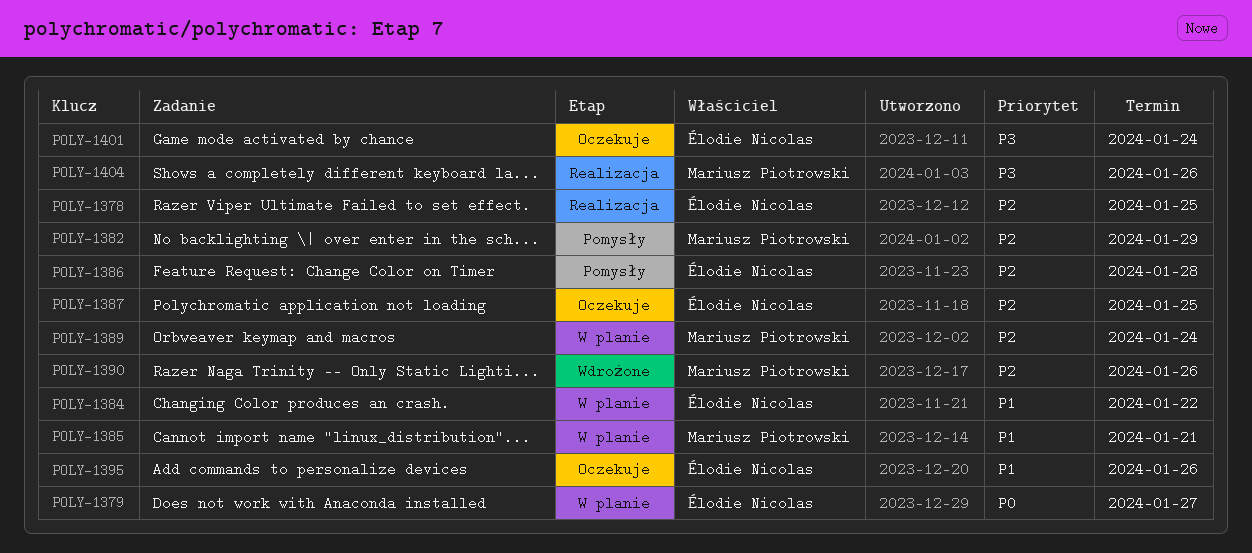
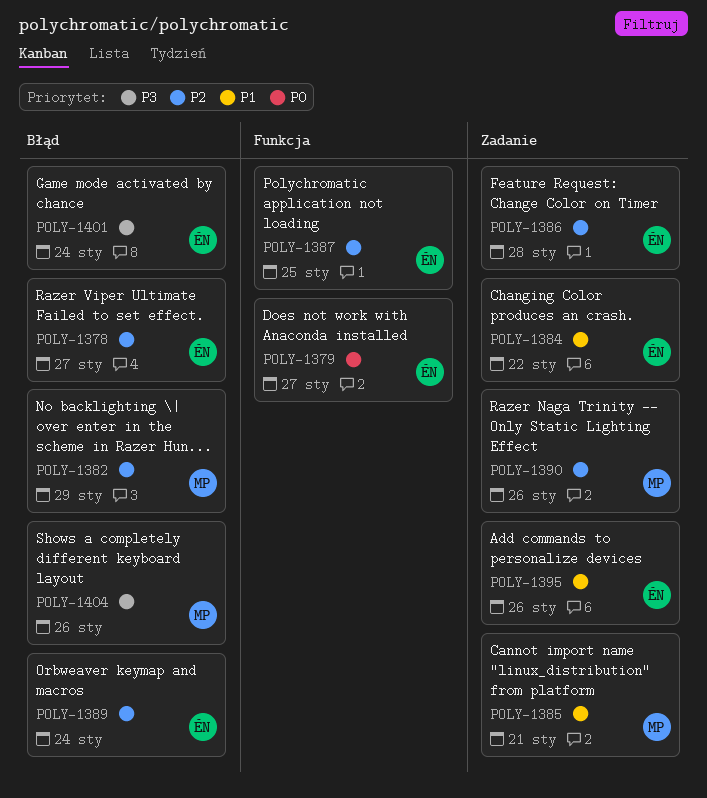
POLY-1378, due: Jan 25 -> Jan 27
POLY-1389, owner: Mariusz Piotrowski -> Élodie Nicolas

